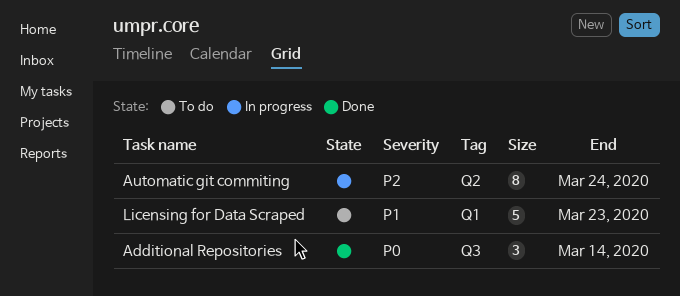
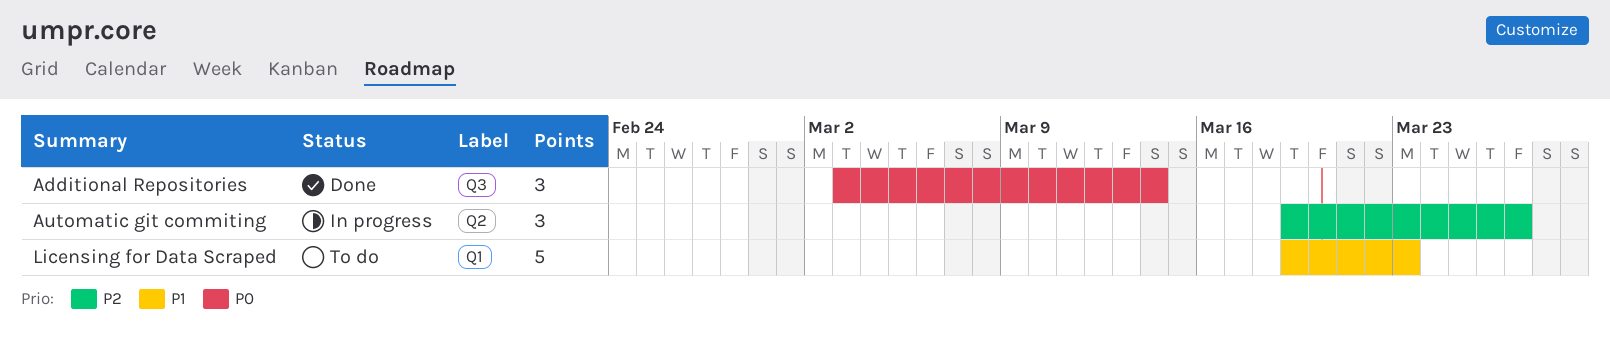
Automatic git commiting, estimate: 8 -> 3
Automatic git commiting, due: Mar 24 -> Mar 27

